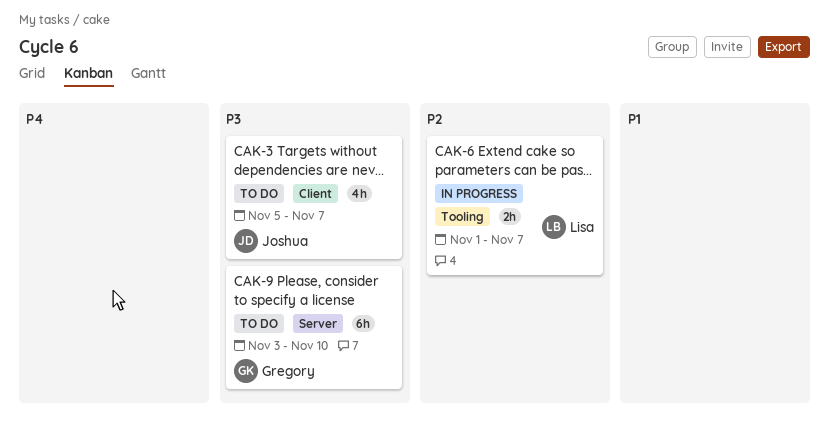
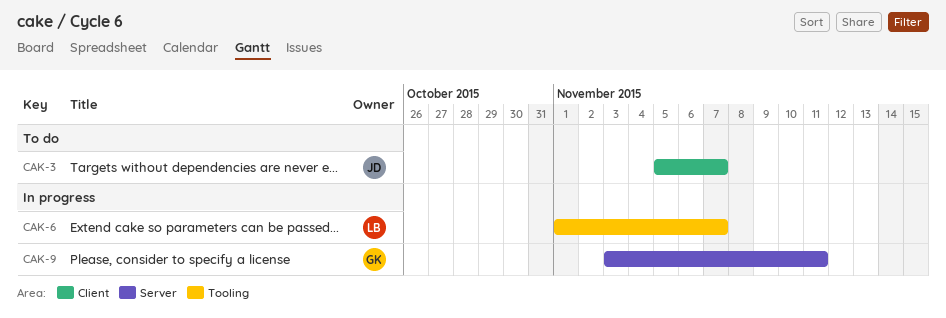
CAK-9, status: To do -> In progress
CAK-9, due: Nov 10 -> Nov 11

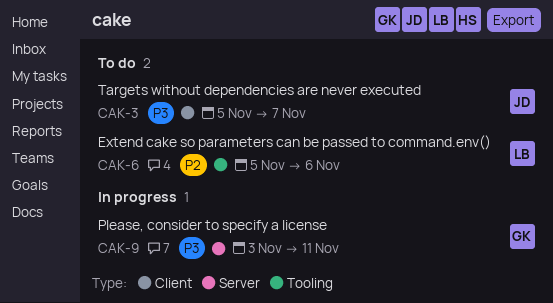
CAK-6, status: In progress -> To do
CAK-6, start: Nov 1 -> Nov 5
CAK-6, due: Nov 7 -> Nov 6

